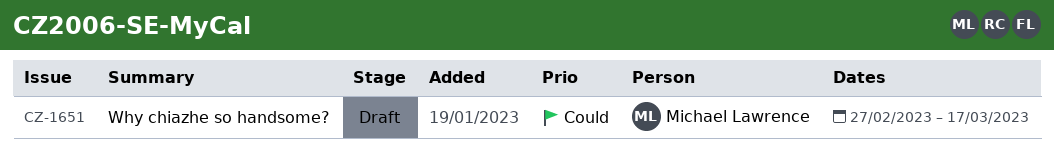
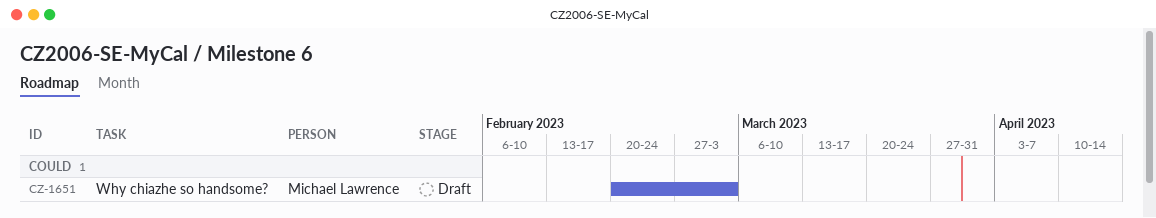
CZ-1651, start: Feb 27 -> Feb 20
CZ-1651, due: Mar 17 -> Mar 3

